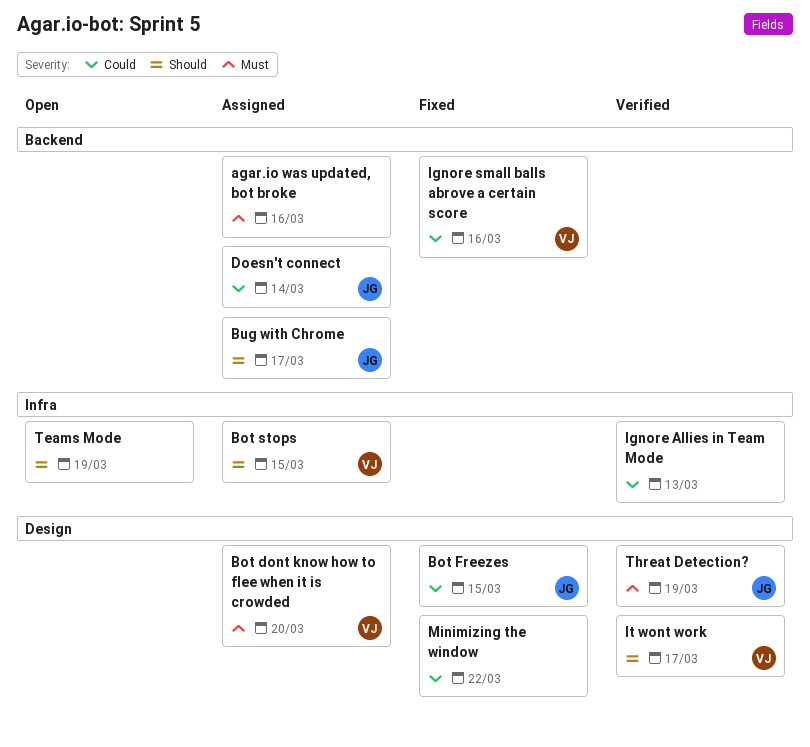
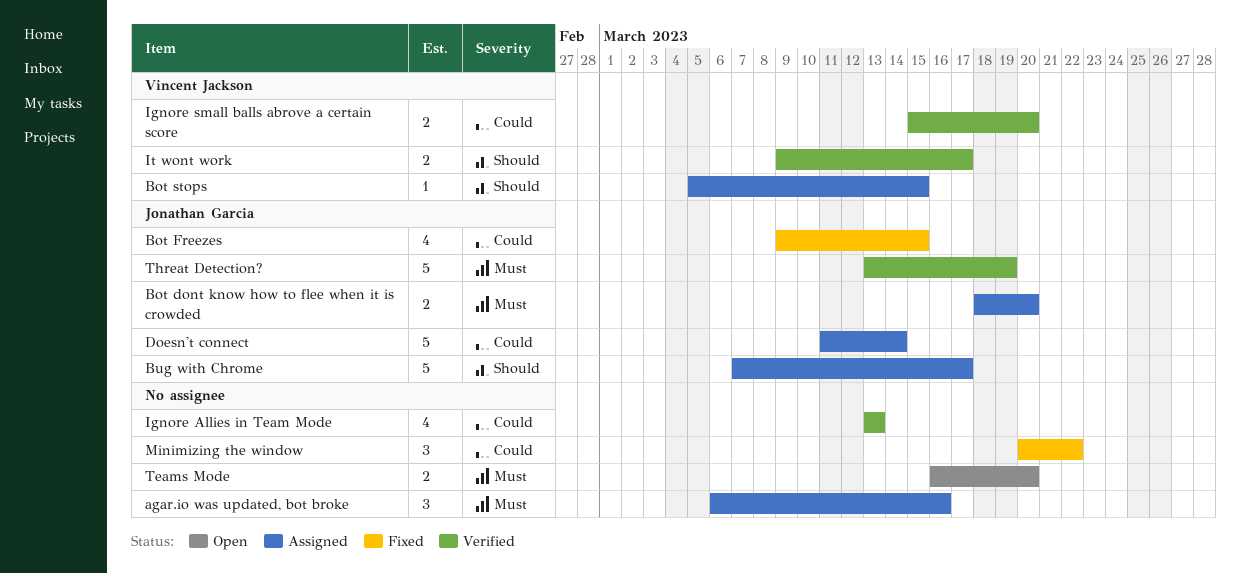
Bot dont know how to flee when it is crowded, owner: Vincent Jackson -> Jonathan Garcia
Ignore small balls abrove a certain score, status: Fixed -> Verified
Ignore small balls abrove a certain score, due: Mar 16 -> Mar 20
Teams Mode, priority: Should -> Must
Teams Mode, due: Mar 19 -> Mar 20

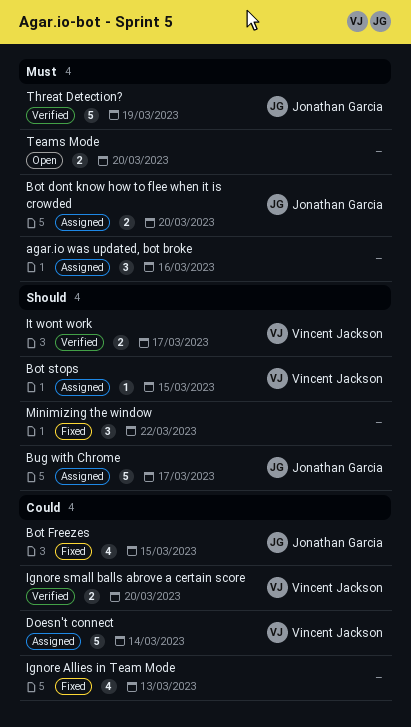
Doesn't connect, owner: Jonathan Garcia -> Vincent Jackson
Ignore Allies in Team Mode, status: Verified -> Fixed
Minimizing the window, priority: Could -> Should

